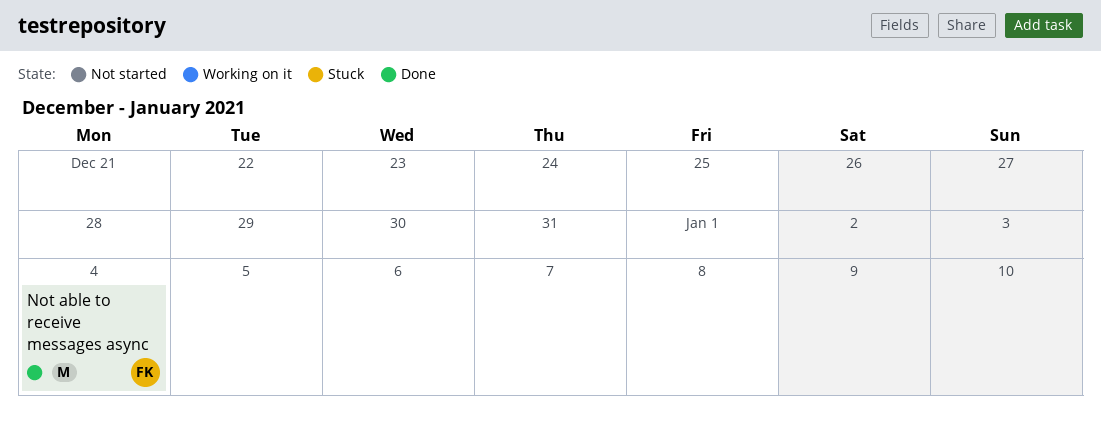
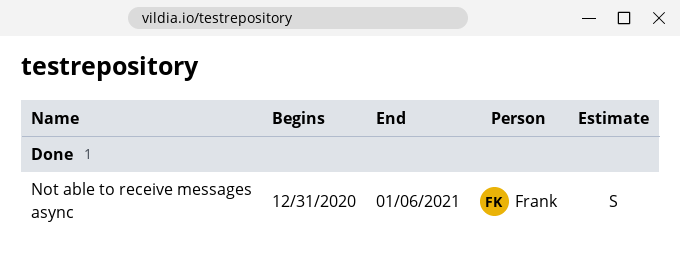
Not able to receive messages async, estimate: M -> S
Not able to receive messages async, due: Jan 4 -> Jan 6

